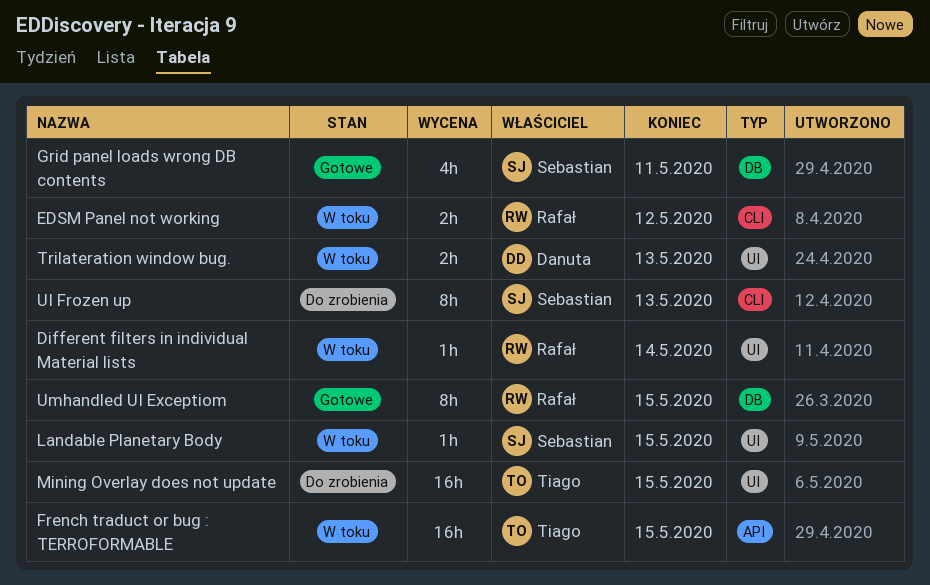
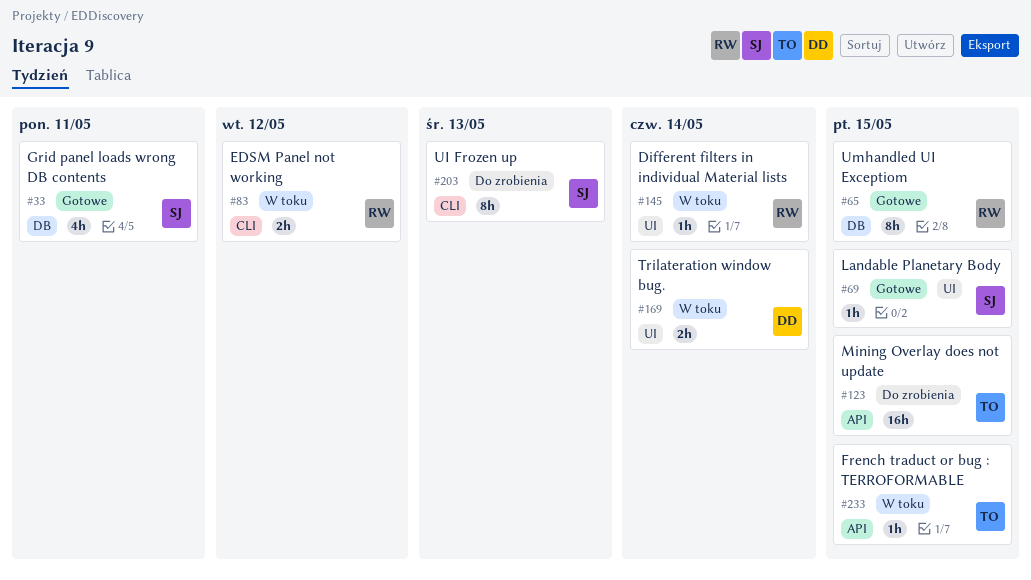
French traduct or bug : TERROFORMABLE, estimate: 16h -> 1h
Landable Planetary Body, status: W toku -> Gotowe
Mining Overlay does not update, label: UI -> API
Trilateration window bug., due: May 13 -> May 14

